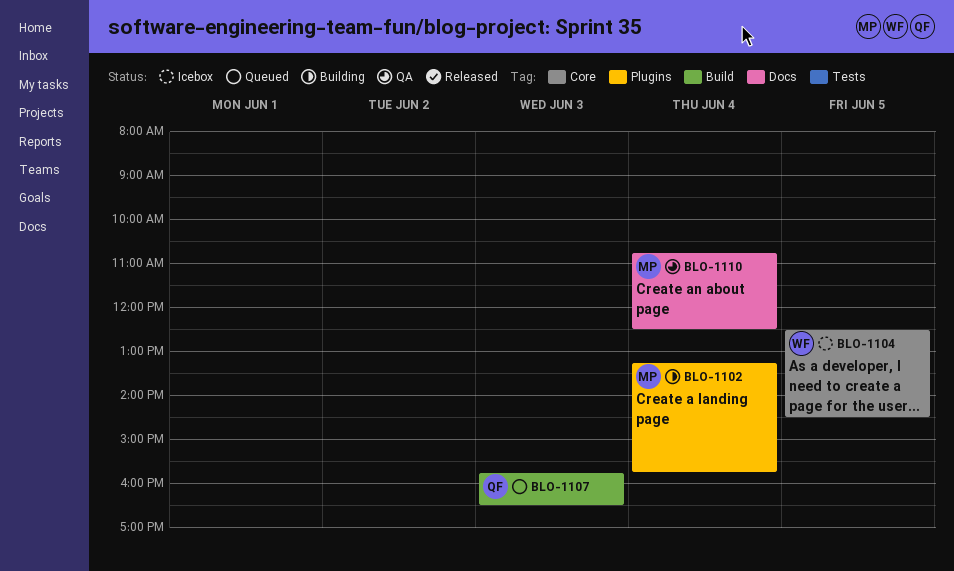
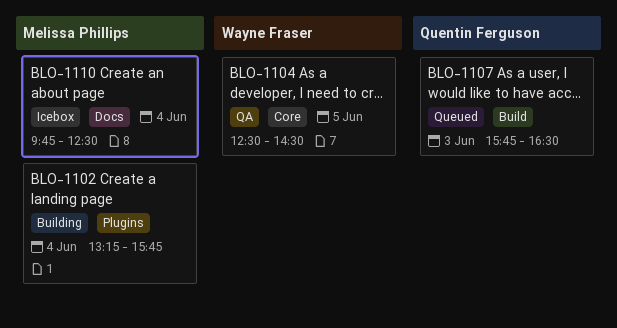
BLO-1104, status: Icebox -> QA
BLO-1110, status: QA -> Icebox
BLO-1110, begins: 10:45 -> 09:45

